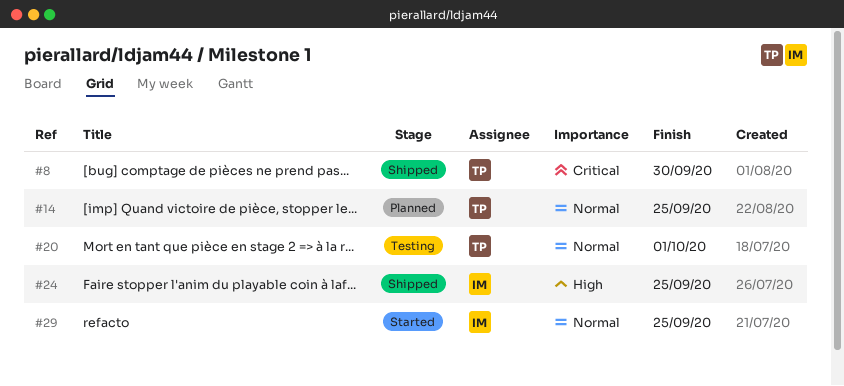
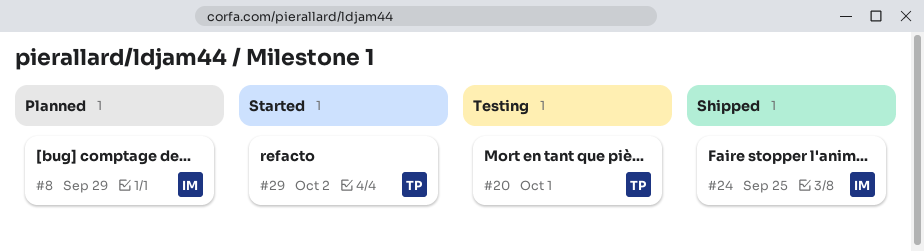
#8, status: Shipped -> Planned
#8, owner: TP -> IM
#8, due: Sep 30 -> Sep 29
#14: present -> none
#29, owner: IM -> TP
#29, due: Sep 25 -> Oct 2

